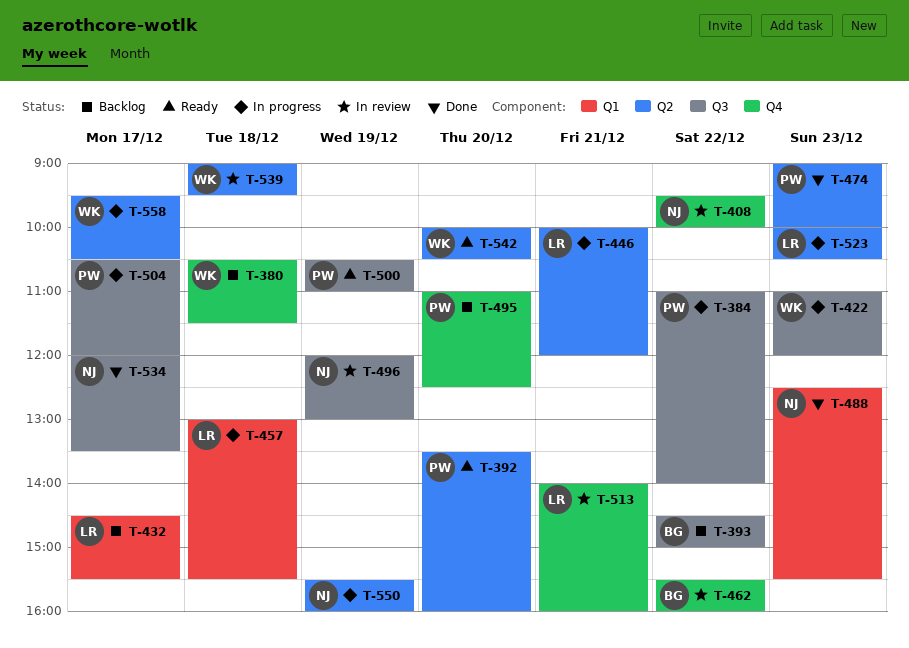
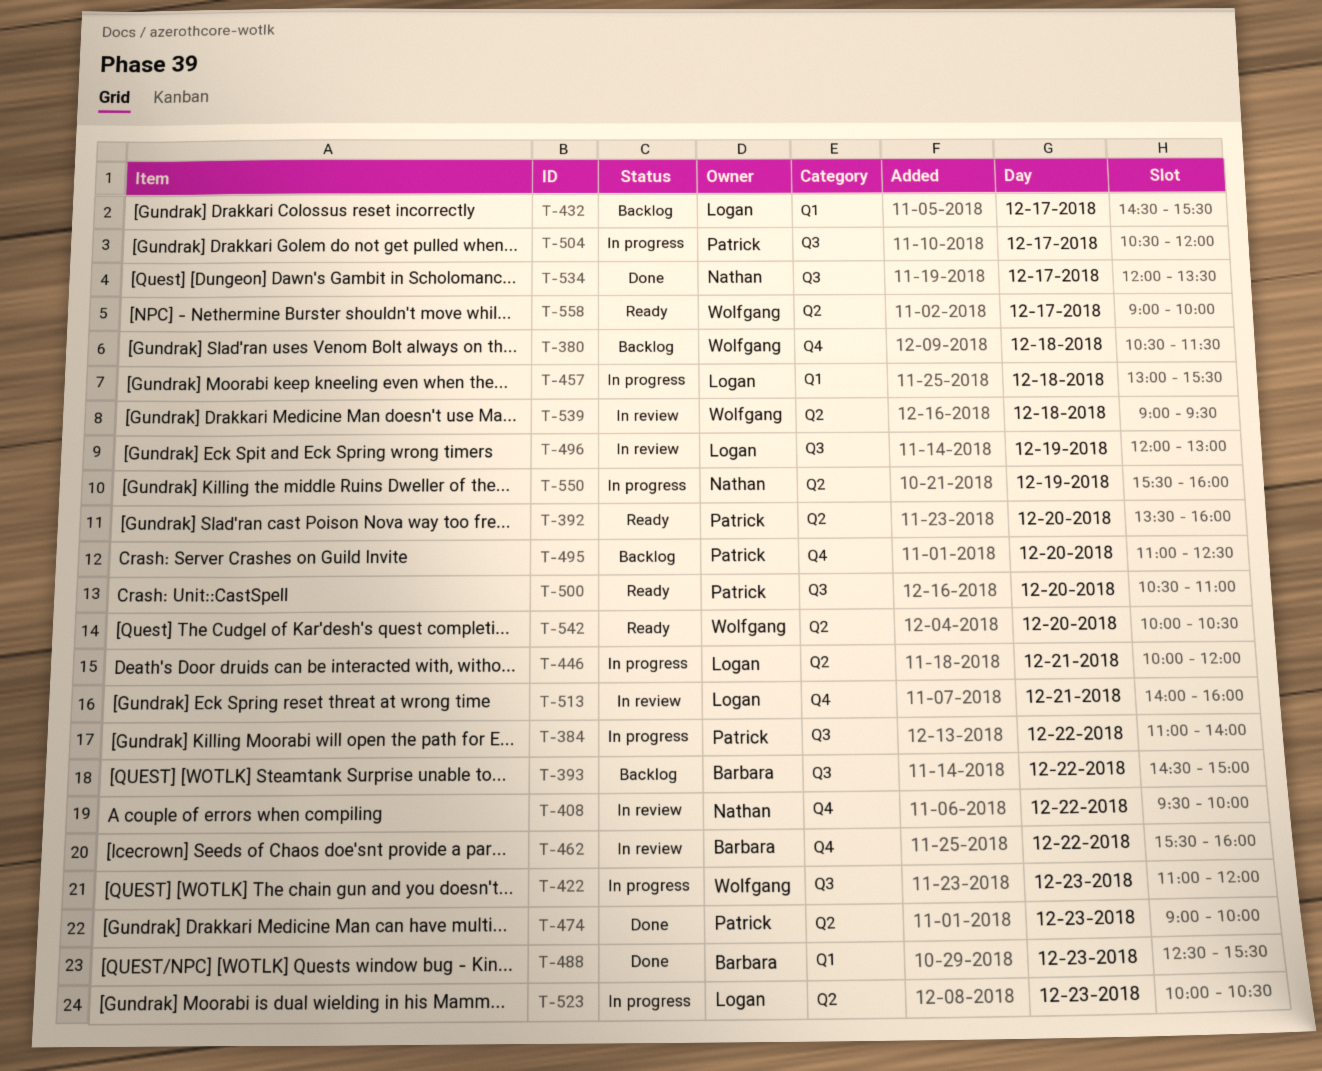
T-488, owner: Nathan -> Barbara
T-496, owner: Nathan -> Logan
T-500, day: Dec 19 -> Dec 20
T-558, status: In progress -> Ready
T-558, begins: 09:30 -> 09:00
T-558, ends: 10:30 -> 10:00

